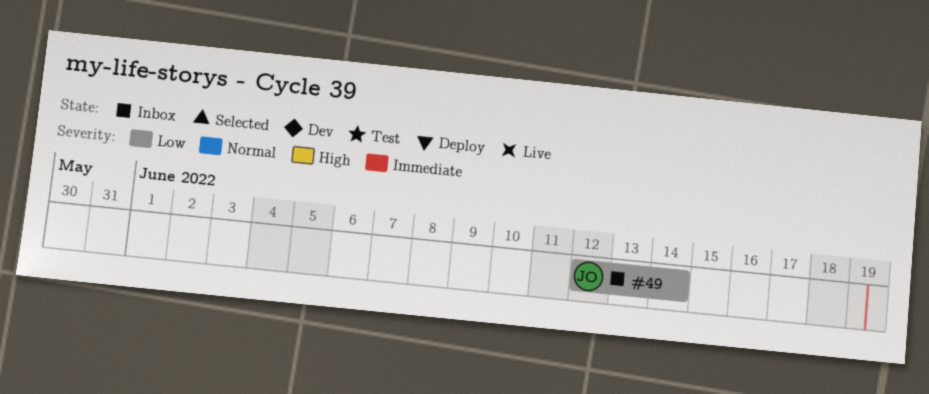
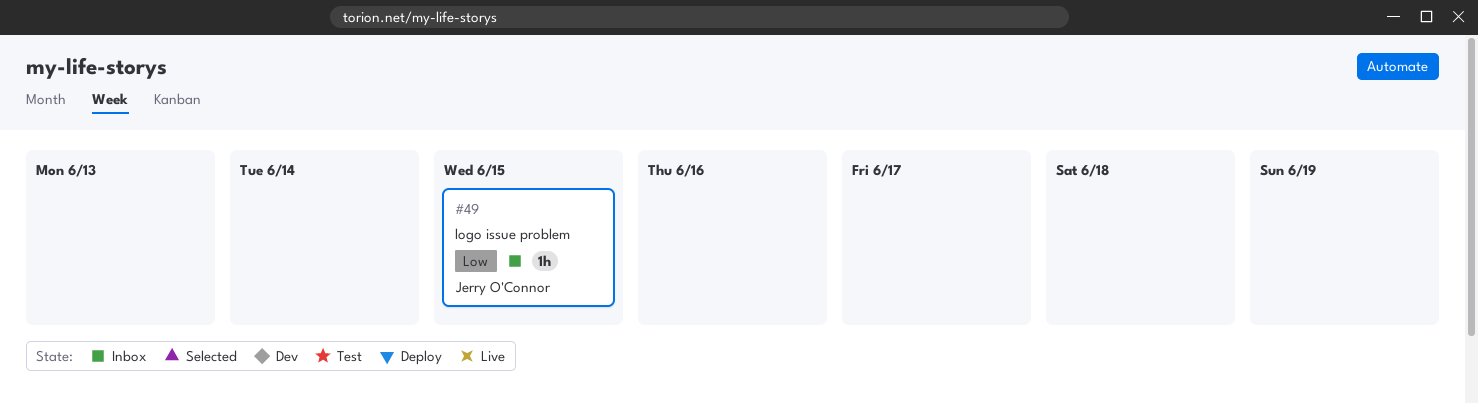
#49, due: Jun 14 -> Jun 15

